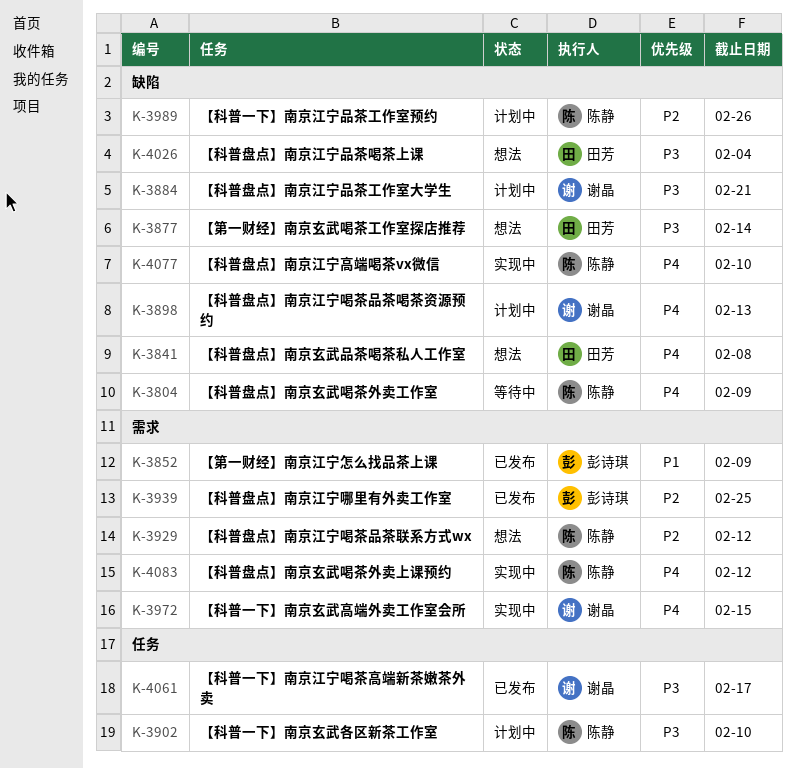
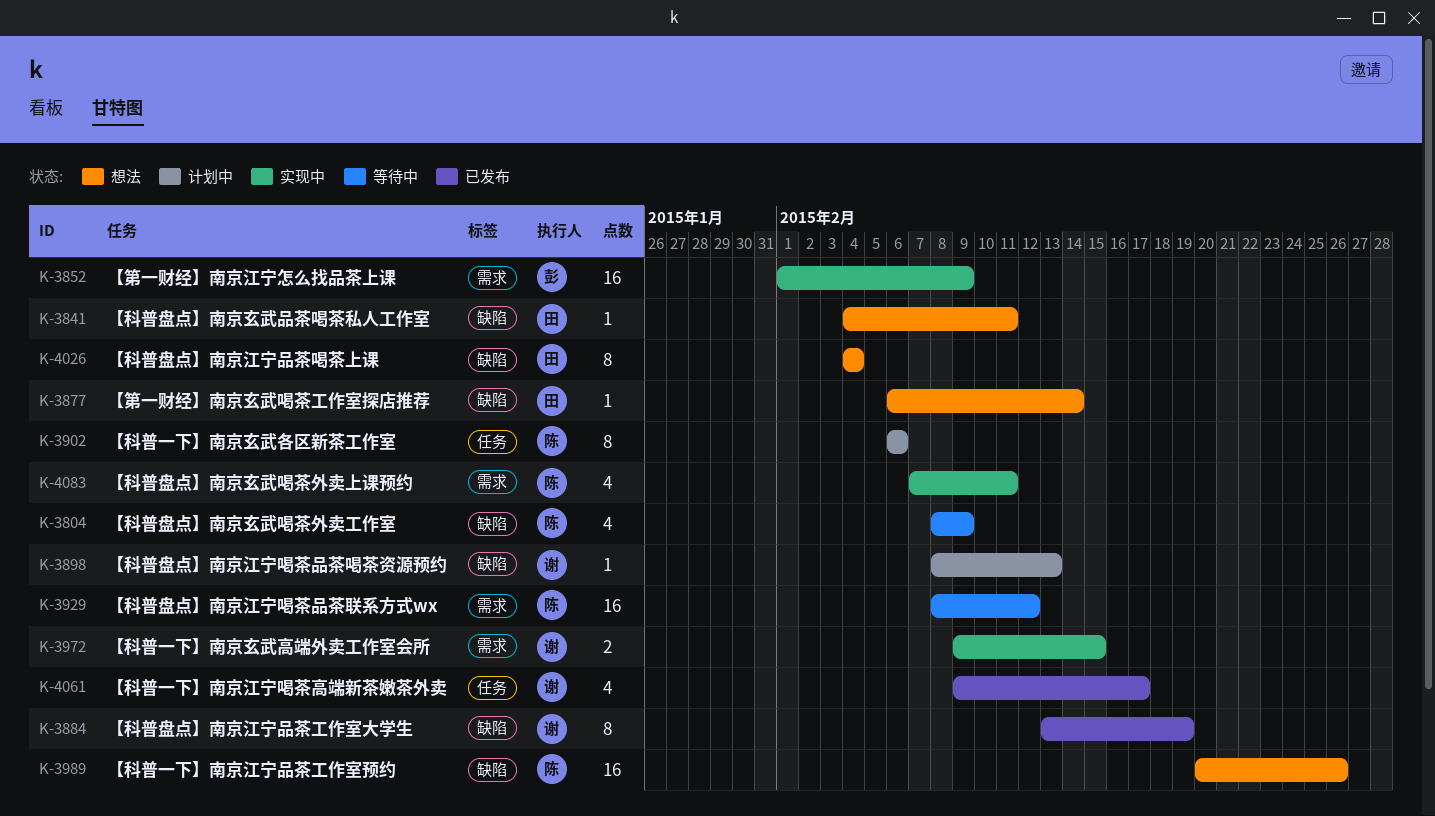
K-3841, due: Feb 8 -> Feb 11
K-3852, status: 已发布 -> 实现中
K-3884, status: 计划中 -> 已发布
K-3884, due: Feb 21 -> Feb 19
K-3902, due: Feb 10 -> Feb 6
K-3929, status: 想法 -> 等待中
K-3939: present -> none
K-3989, status: 计划中 -> 想法
K-4077: present -> none
K-4083, due: Feb 12 -> Feb 11

